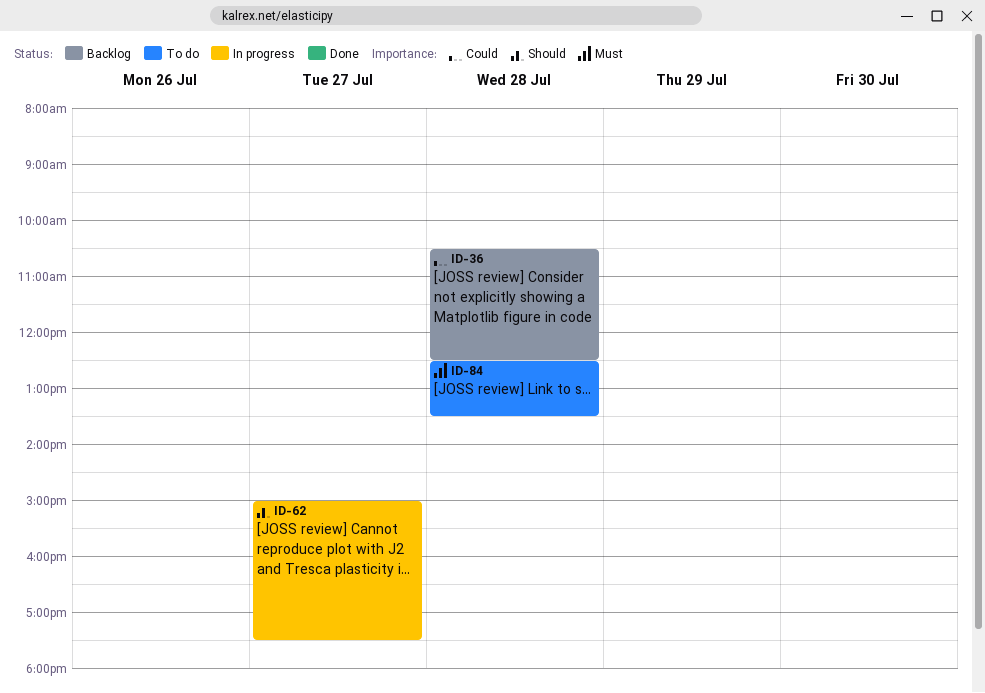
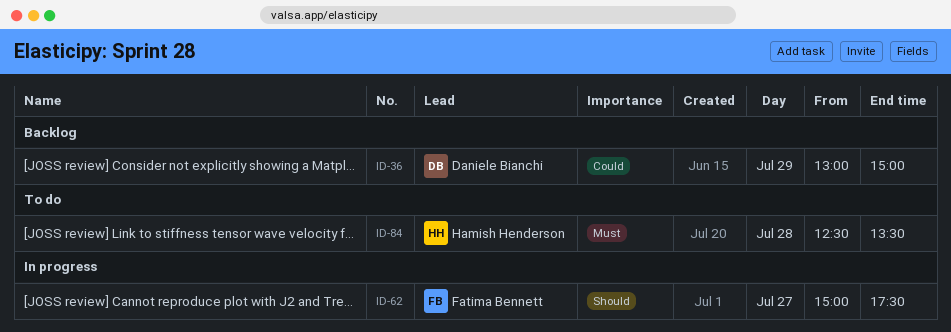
ID-36, day: Jul 28 -> Jul 29
ID-36, begins: 10:30 -> 13:00
ID-36, ends: 12:30 -> 15:00

